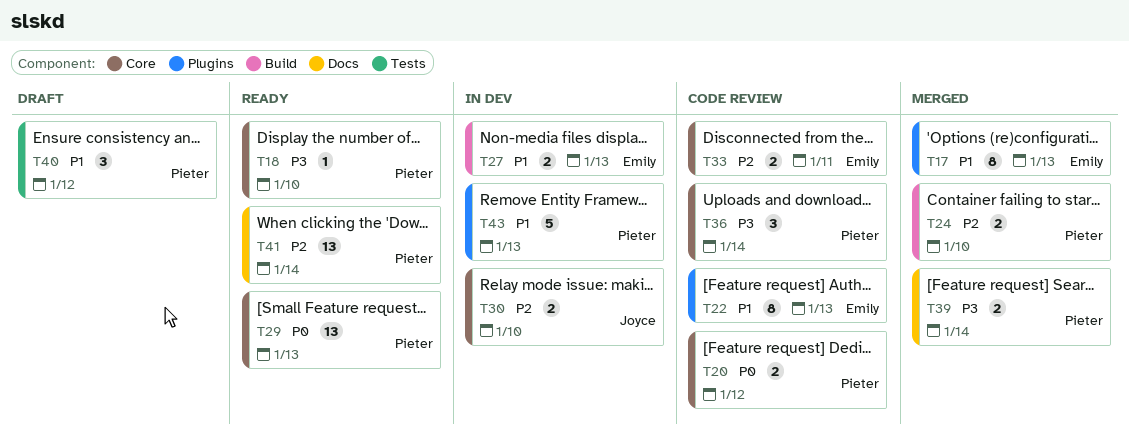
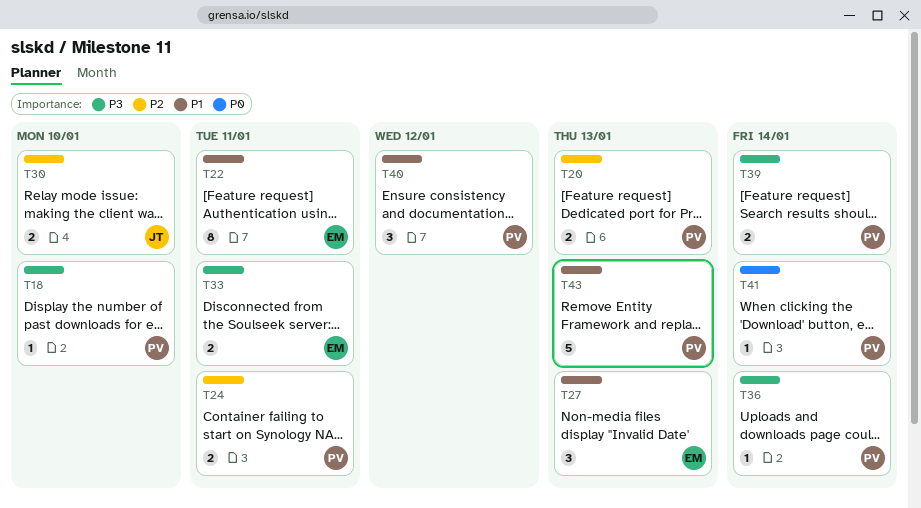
T17: present -> none
T20, priority: P0 -> P2
T20, due: Jan 12 -> Jan 13
T22, due: Jan 13 -> Jan 11
T24, due: Jan 10 -> Jan 11
T27, estimate: 2 -> 3
T29: present -> none
T33, priority: P2 -> P3
T36, estimate: 3 -> 1
T41, priority: P2 -> P0
T41, estimate: 13 -> 1

